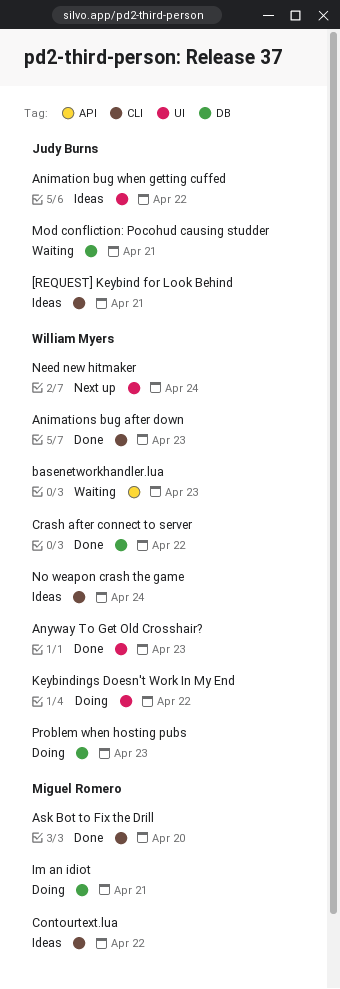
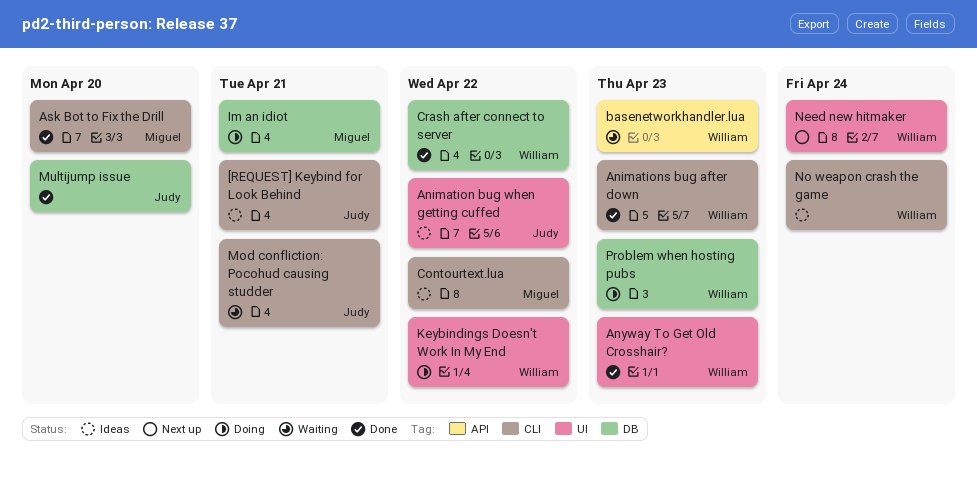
Mod confliction: Pocohud causing studder, label: DB -> CLI
Multijump issue: none -> present

